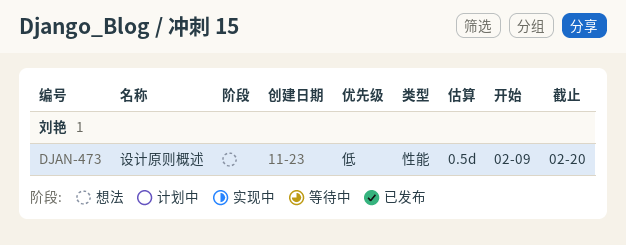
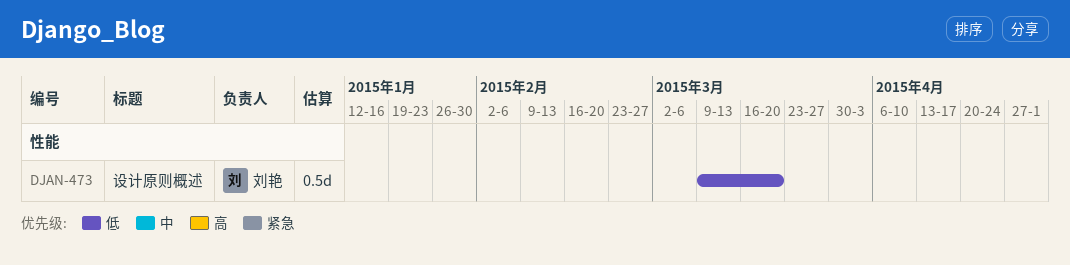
DJAN-473, start: Feb 9 -> Mar 9
DJAN-473, due: Feb 20 -> Mar 20

